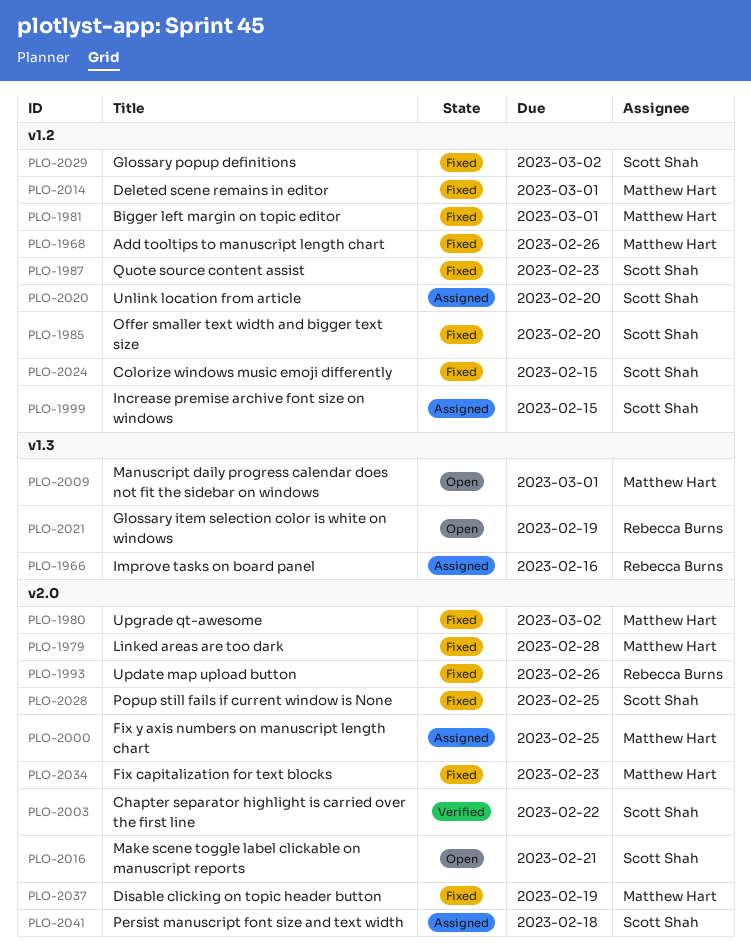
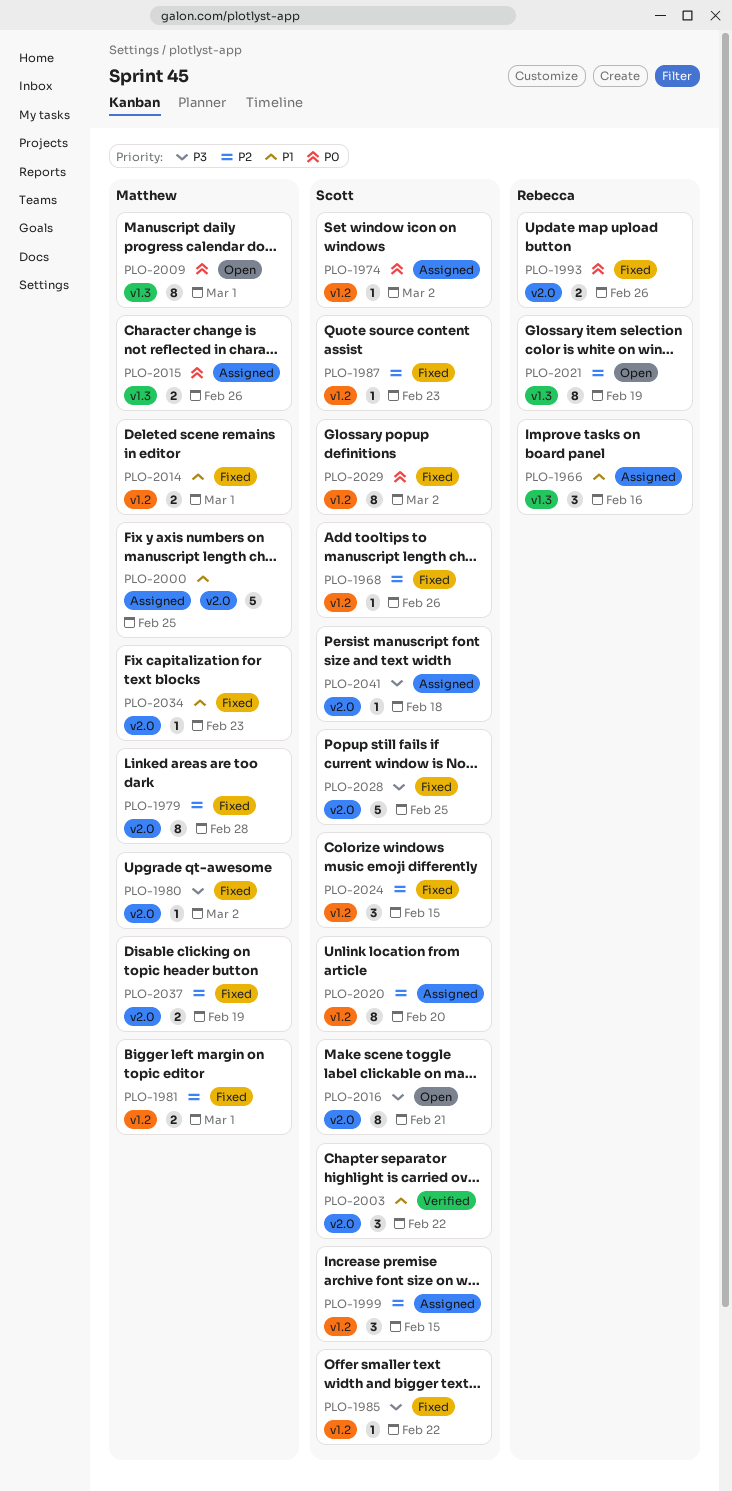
PLO-1968, owner: Matthew Hart -> Scott Shah
PLO-1974: none -> present
PLO-1985, due: Feb 20 -> Feb 22
PLO-2015: none -> present

